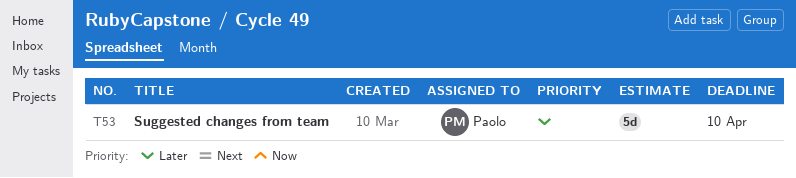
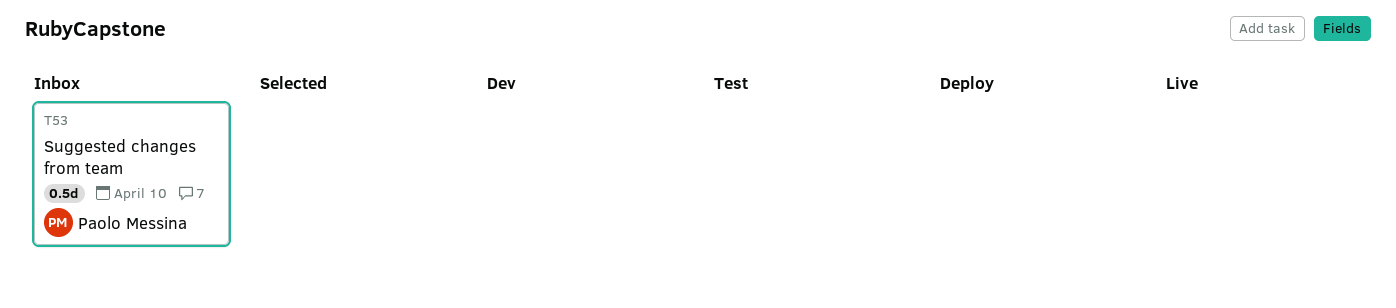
T53, estimate: 5d -> 0.5d

